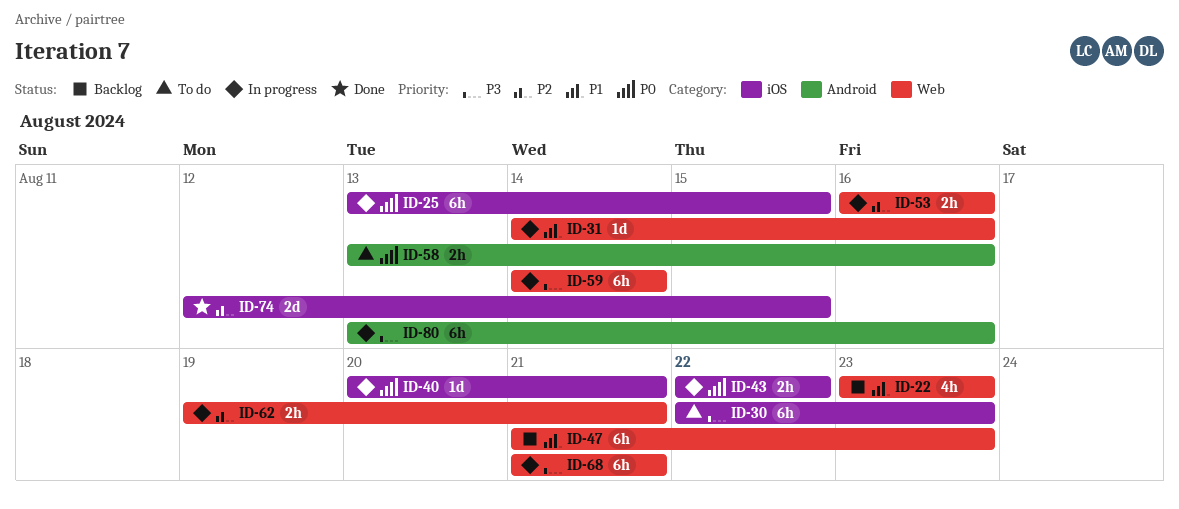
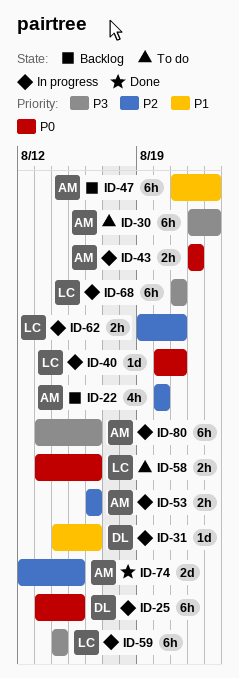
ID-22, priority: P1 -> P2
ID-22, start: Aug 23 -> Aug 20
ID-22, due: Aug 23 -> Aug 20

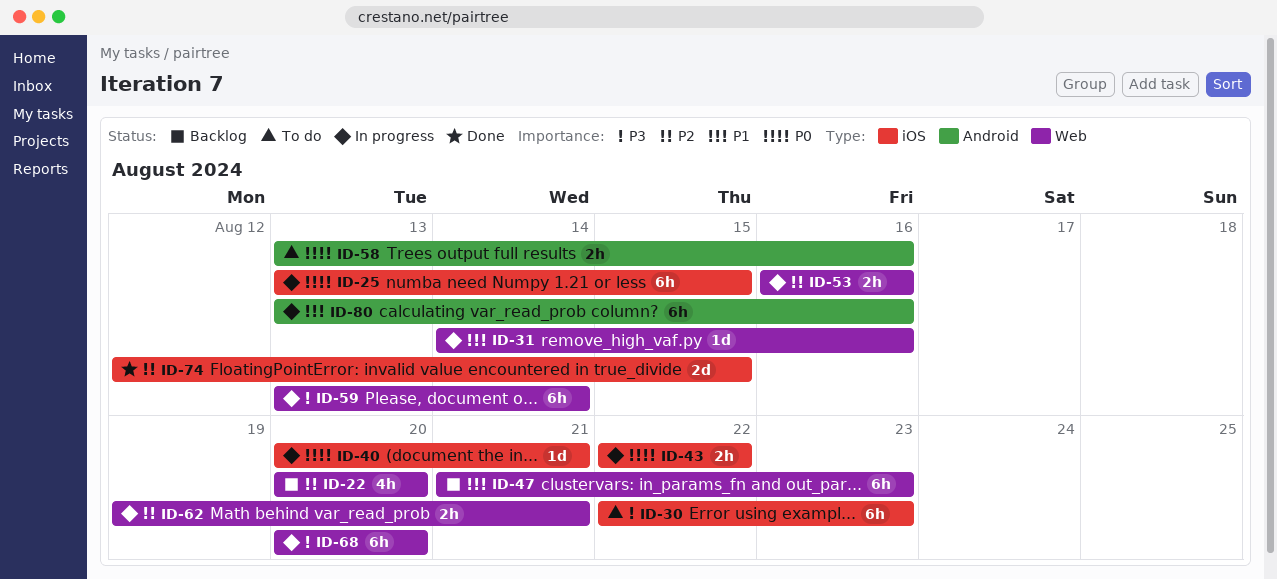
ID-59, start: Aug 14 -> Aug 13
ID-68, start: Aug 21 -> Aug 20
ID-68, due: Aug 21 -> Aug 20
ID-80, priority: P3 -> P1

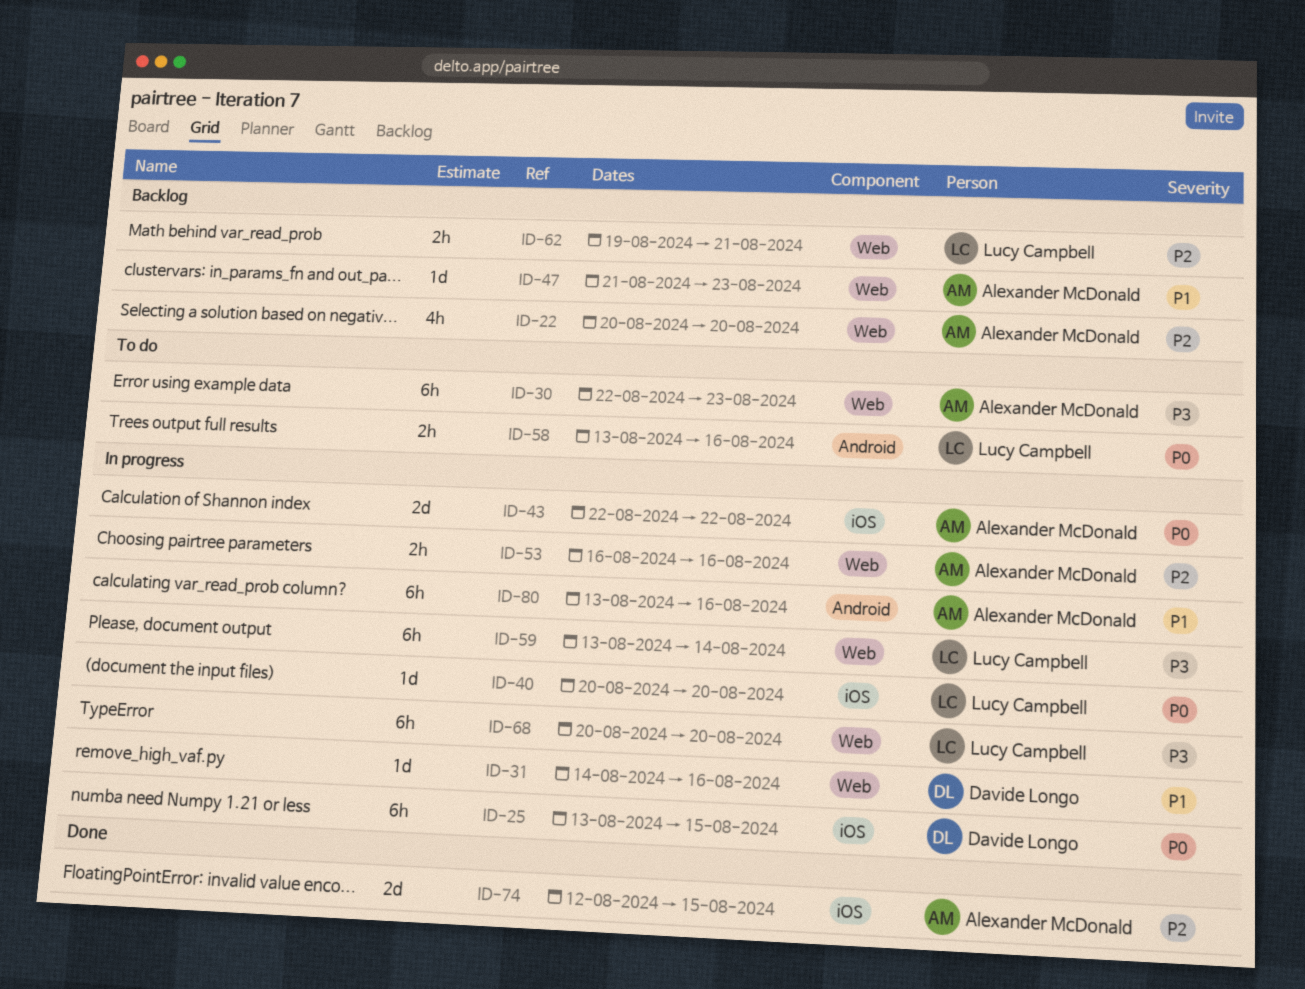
ID-30, label: iOS -> Web
ID-40, due: Aug 21 -> Aug 20
ID-43, estimate: 2h -> 2d
ID-47, estimate: 6h -> 1d
ID-62, status: In progress -> Backlog

